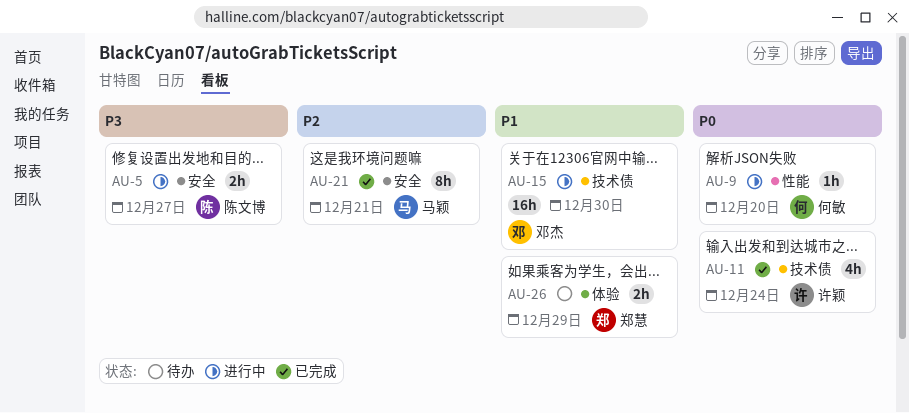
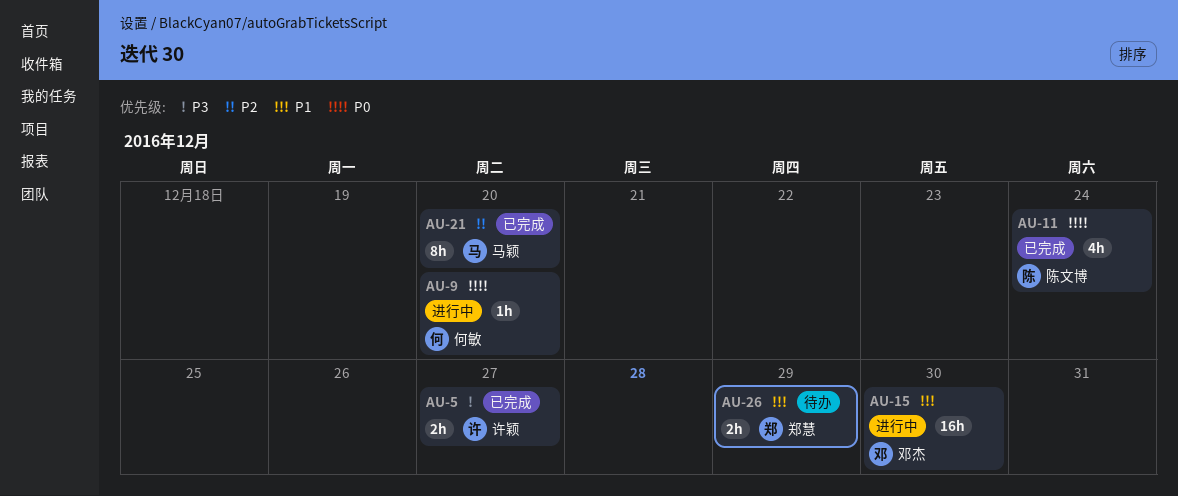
AU-5, status: 进行中 -> 已完成
AU-5, owner: 陈文博 -> 许颖
AU-11, owner: 许颖 -> 陈文博
AU-21, due: Dec 21 -> Dec 20

